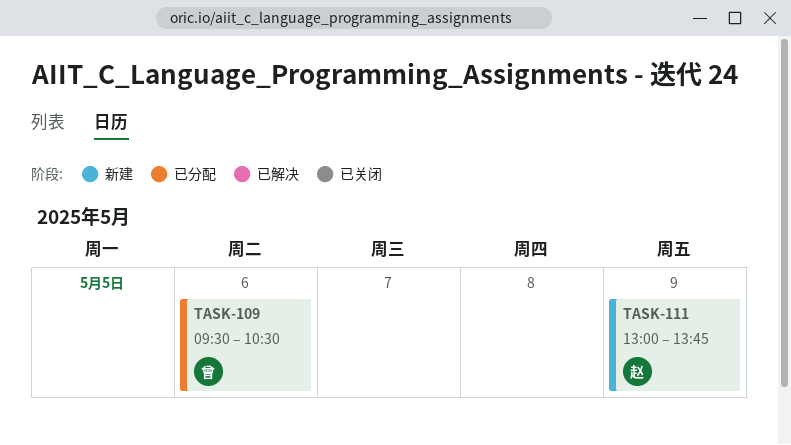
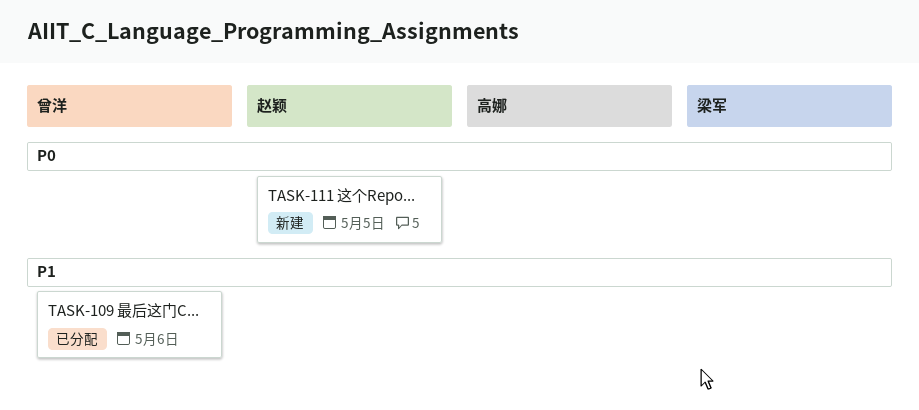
TASK-111, day: May 9 -> May 5

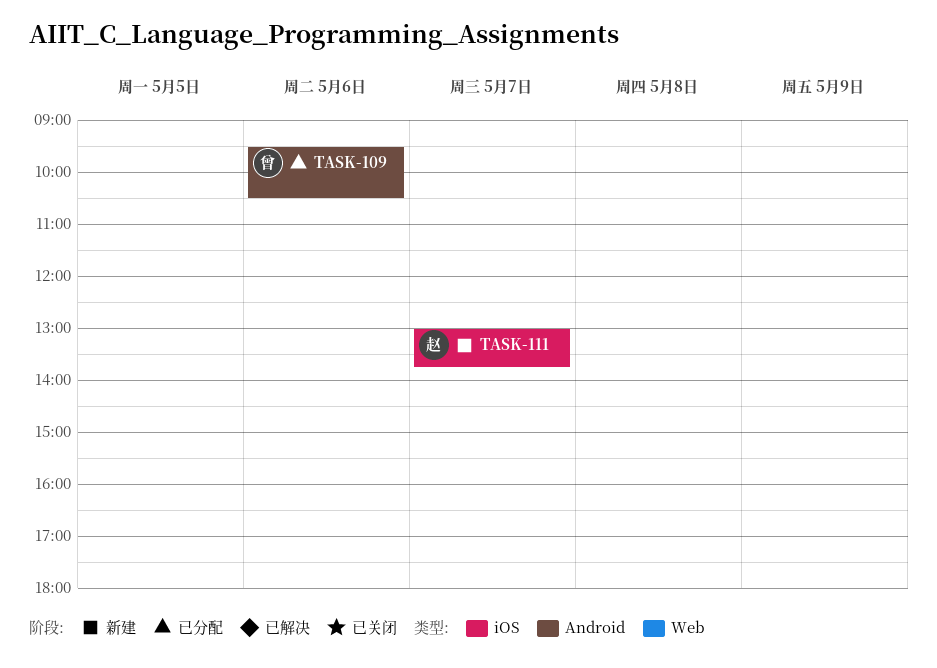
TASK-111, day: May 5 -> May 7

